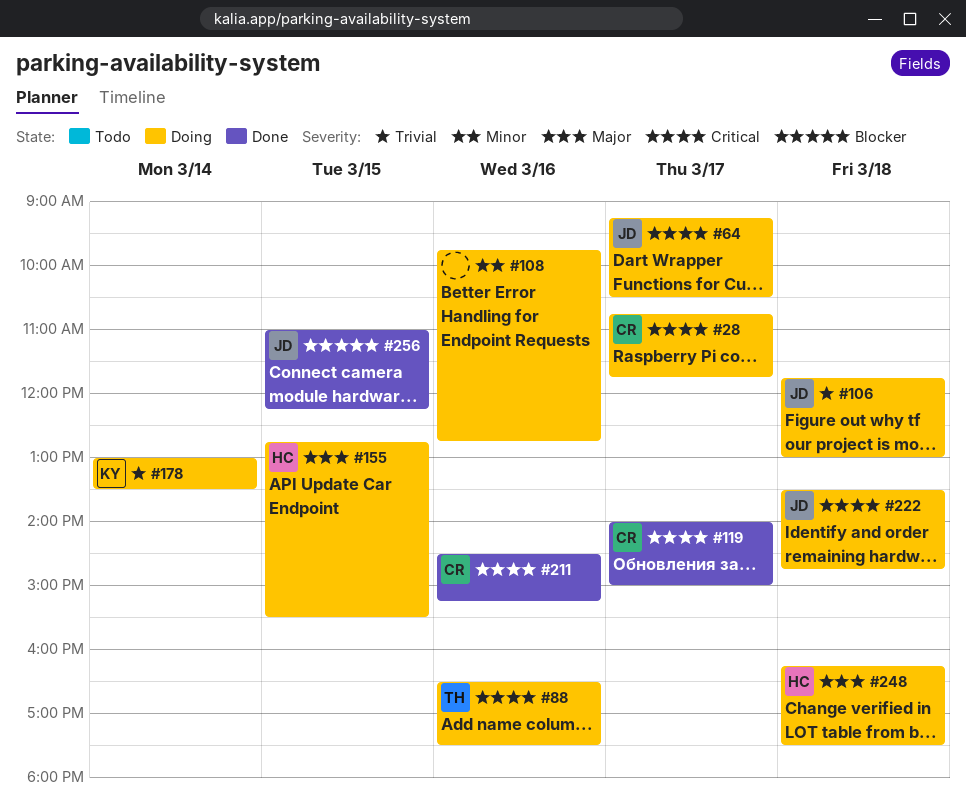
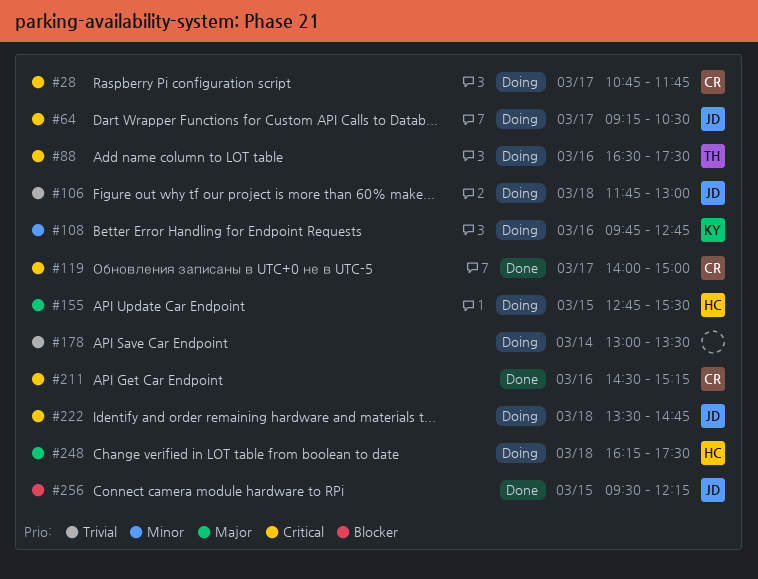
#108, owner: none -> KY
#178, owner: KY -> none
#256, begins: 11:00 -> 09:30

